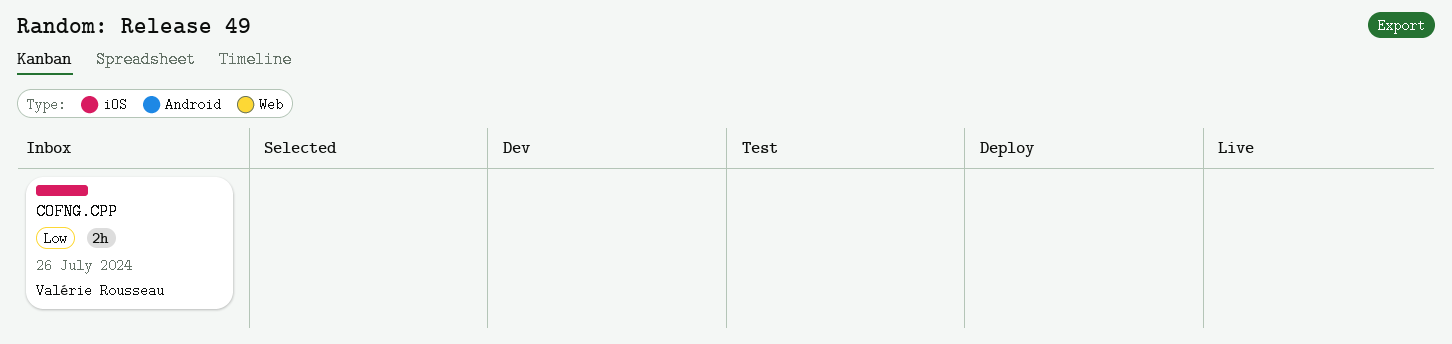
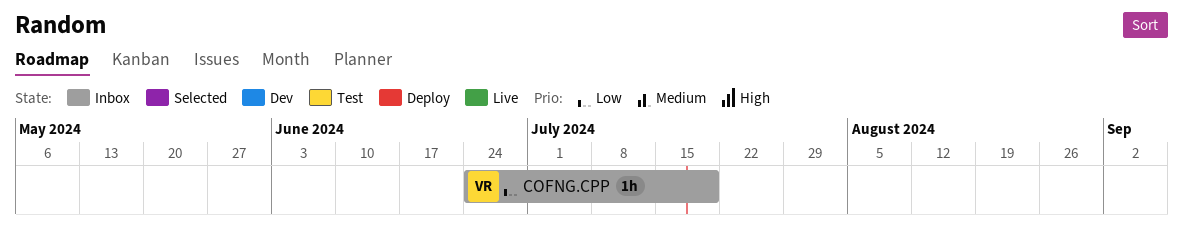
COFNG.CPP, estimate: 2h -> 1h
COFNG.CPP, due: Jul 26 -> Jul 19

